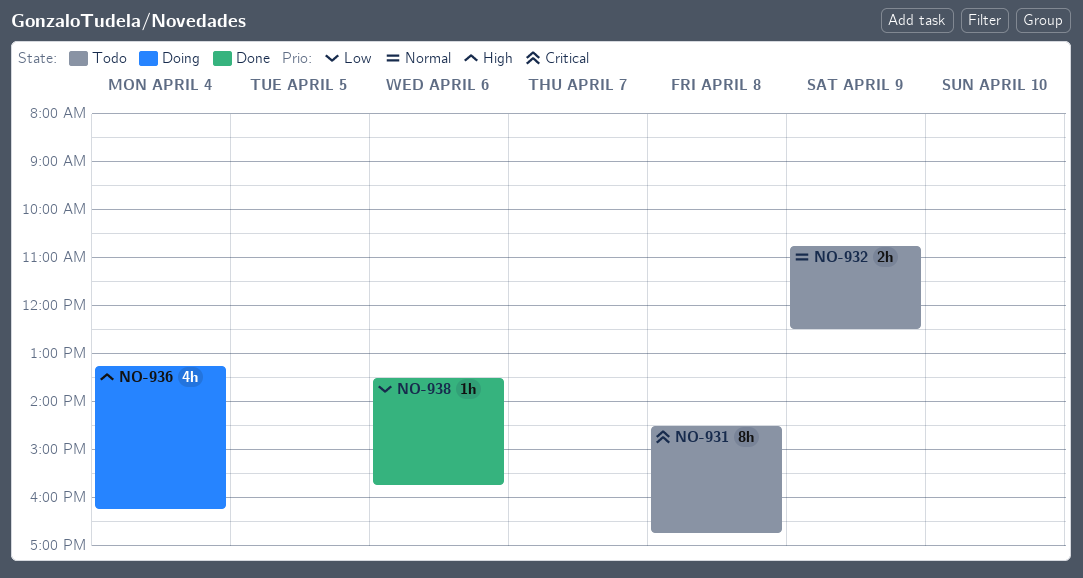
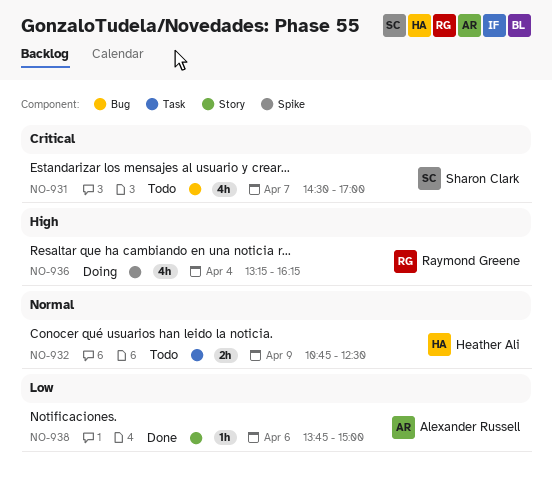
NO-931, estimate: 8h -> 4h
NO-931, day: Apr 8 -> Apr 7
NO-931, ends: 16:45 -> 17:00
NO-938, begins: 13:30 -> 13:45
NO-938, ends: 15:45 -> 15:00

